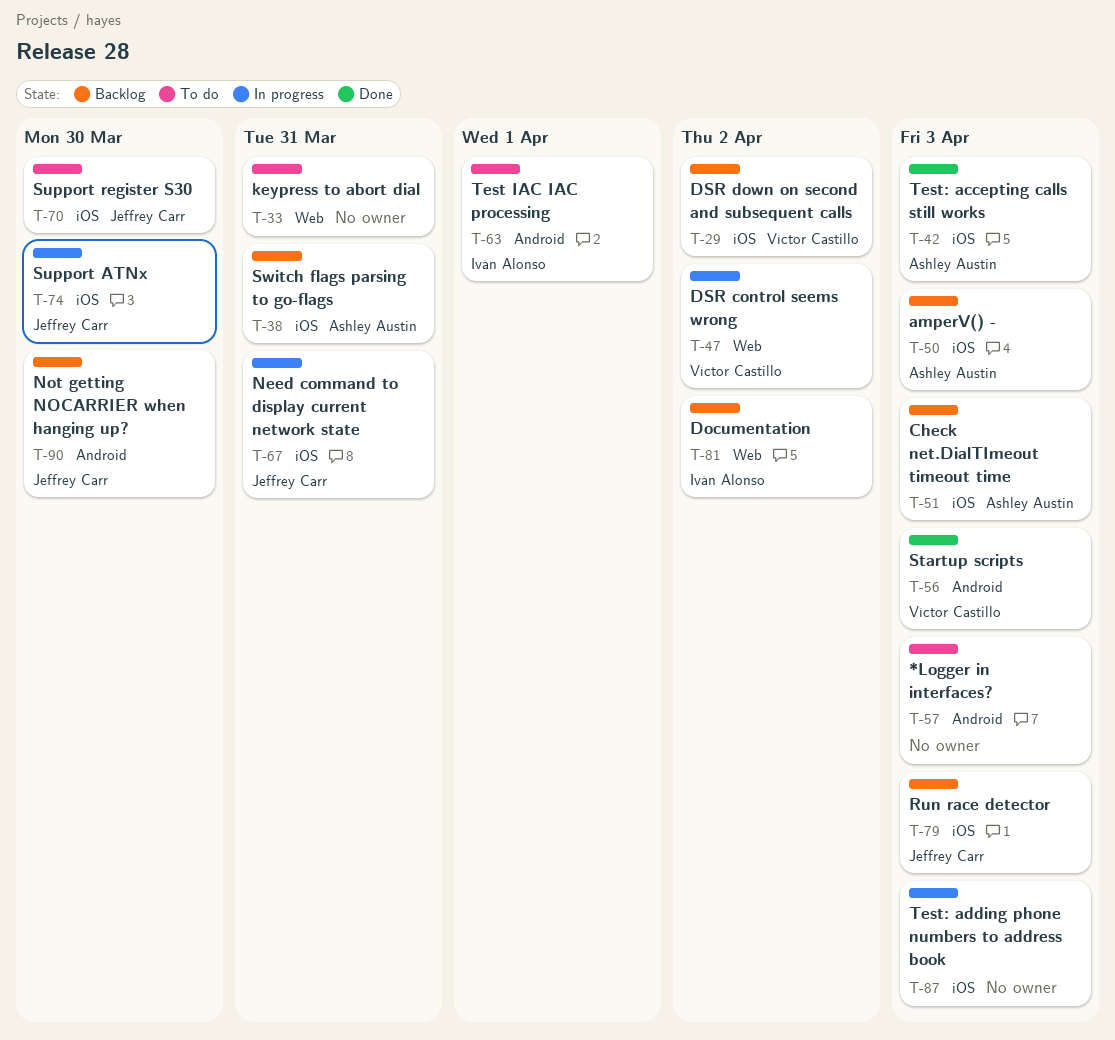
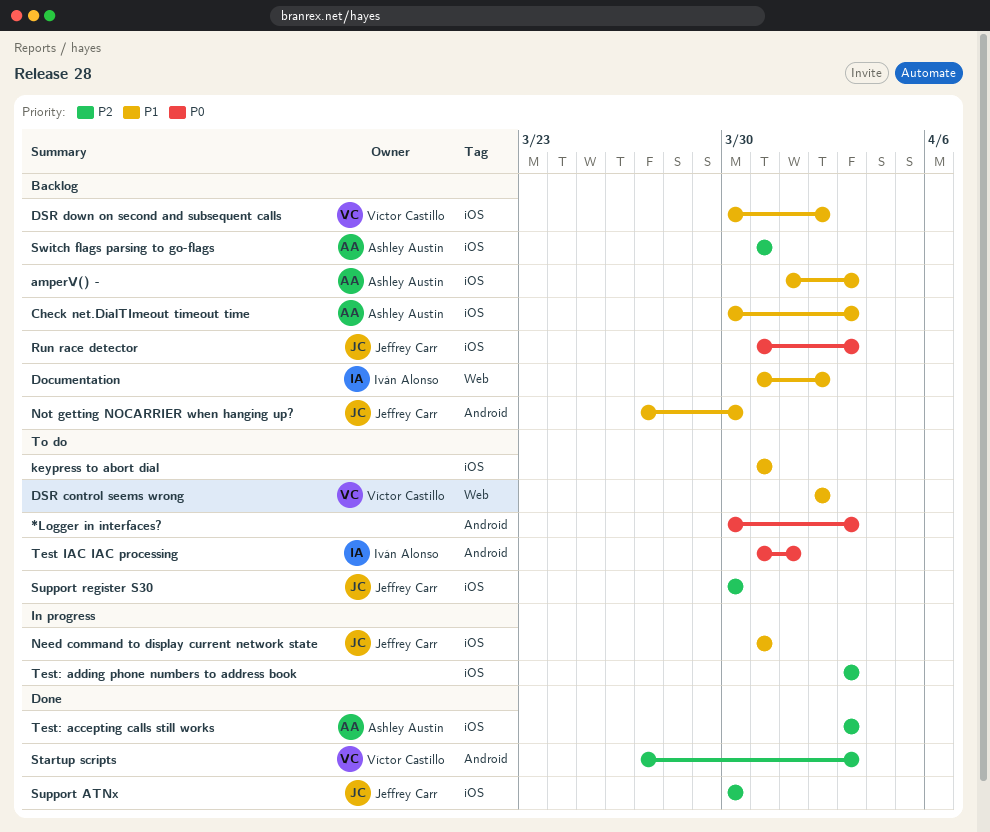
DSR control seems wrong, status: In progress -> To do
keypress to abort dial, label: Web -> iOS
Support ATNx, status: In progress -> Done

